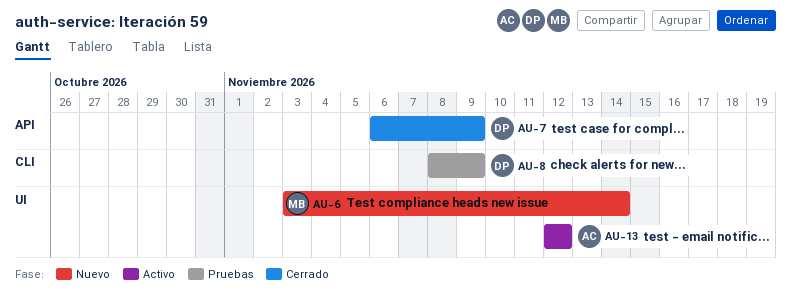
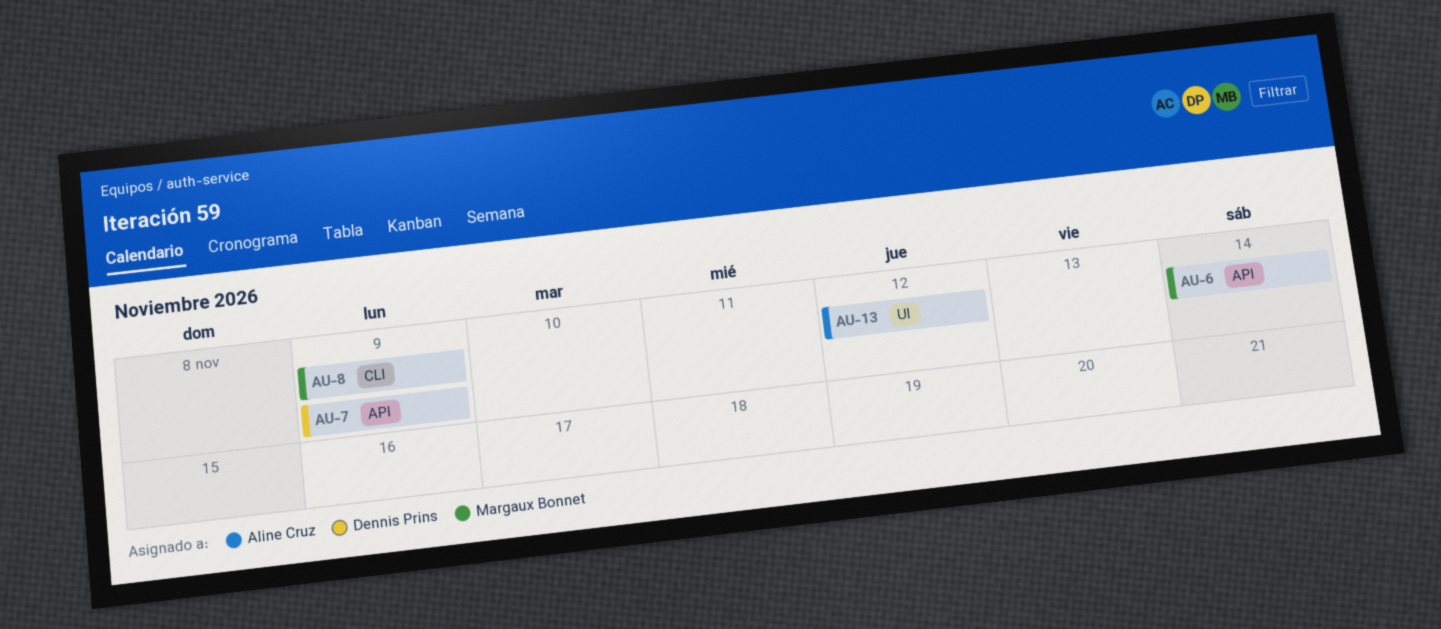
AU-6, label: UI -> API
AU-8, owner: Dennis Prins -> Margaux Bonnet

